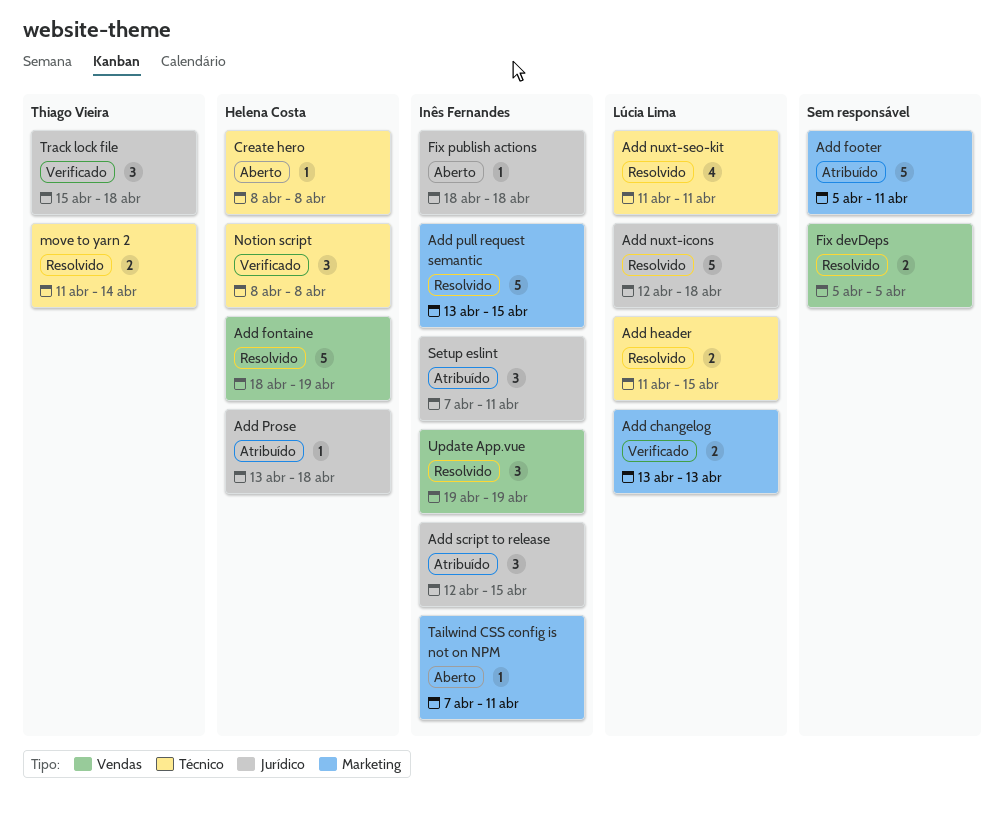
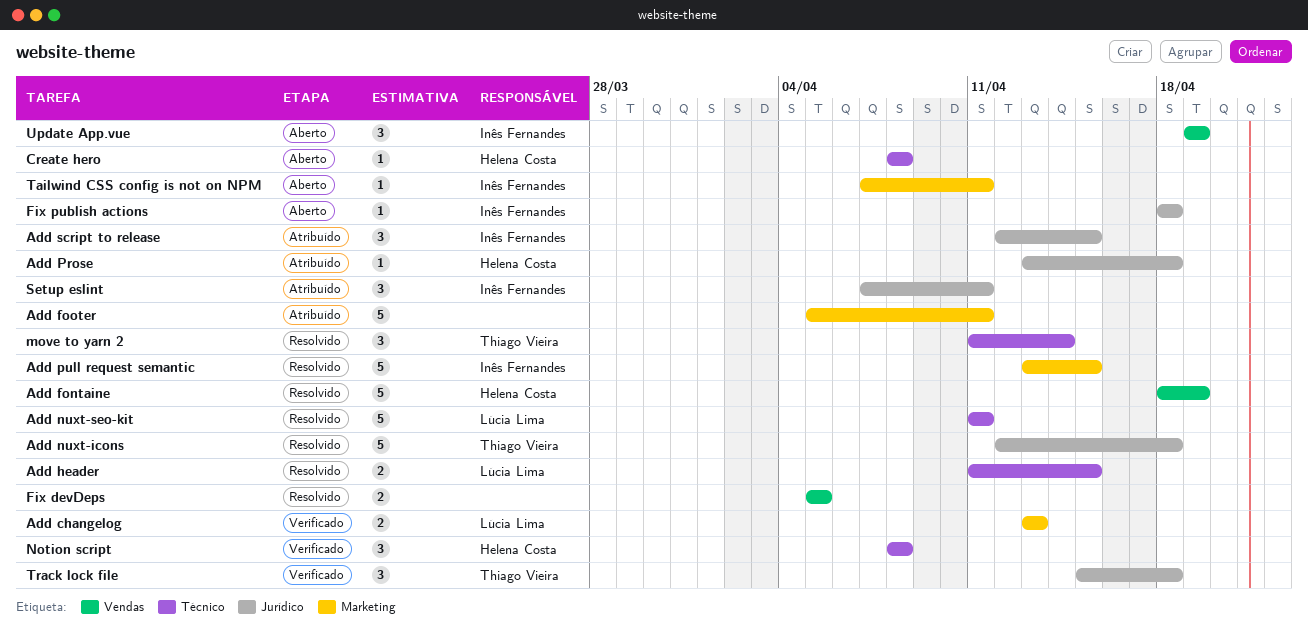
Add nuxt-icons, owner: Lúcia Lima -> Thiago Vieira
Add nuxt-seo-kit, estimate: 4 -> 5
move to yarn 2, estimate: 2 -> 3
Update App.vue, status: Resolvido -> Aberto

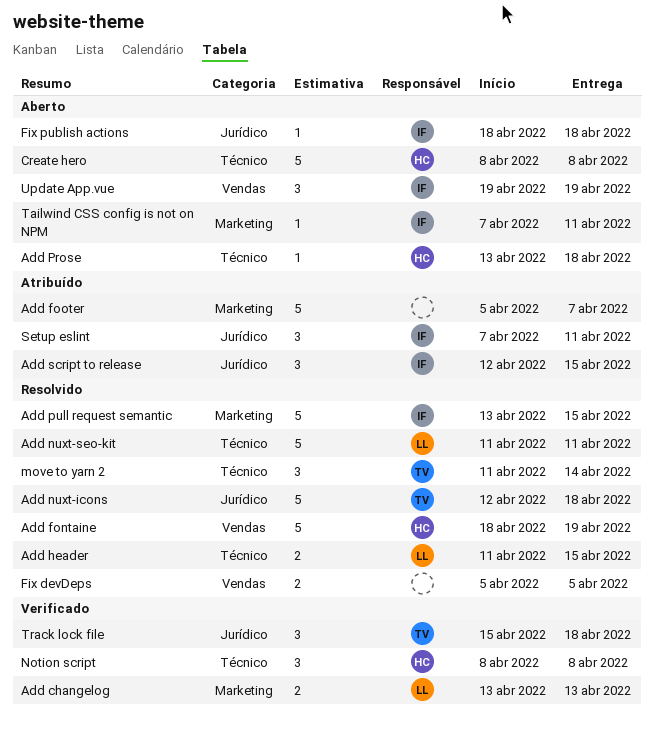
Add footer, due: Apr 11 -> Apr 7
Add Prose, status: Atribuído -> Aberto
Add Prose, label: Jurídico -> Técnico
Create hero, estimate: 1 -> 5

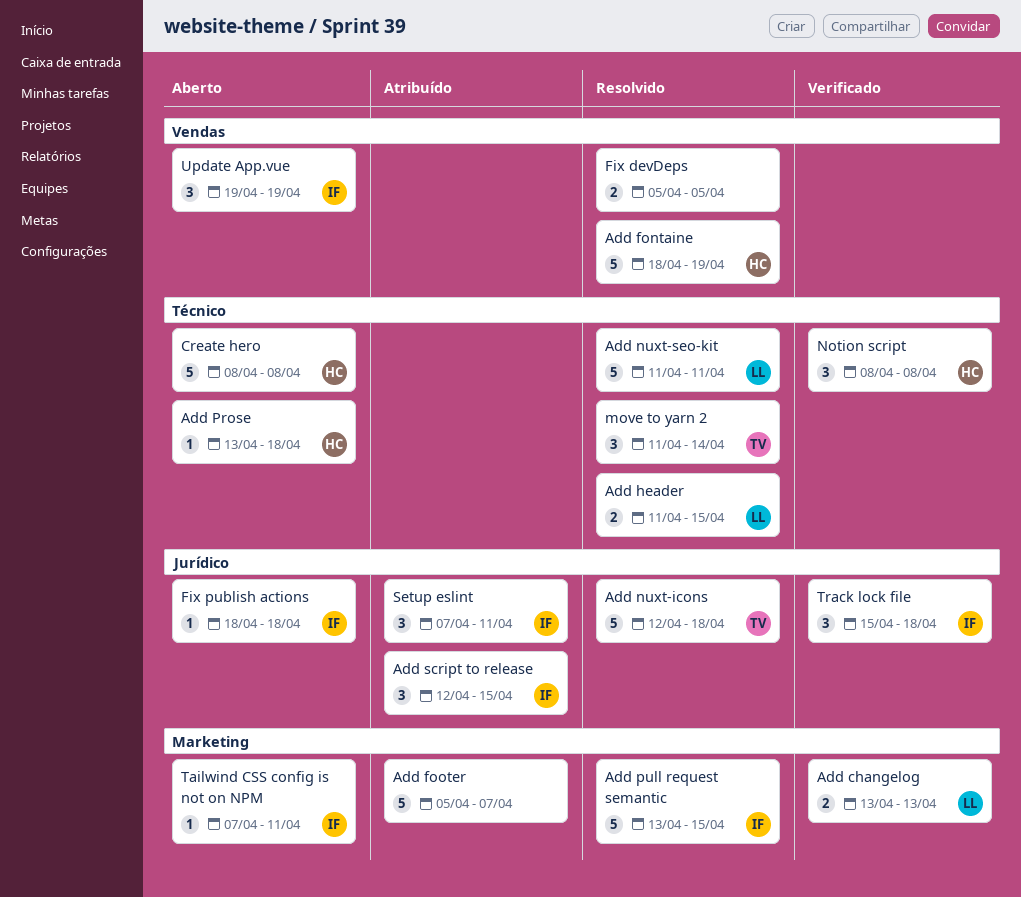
Track lock file, owner: TV -> IF

